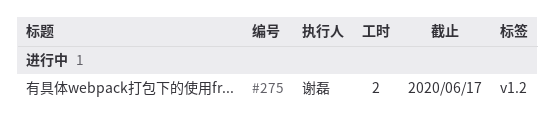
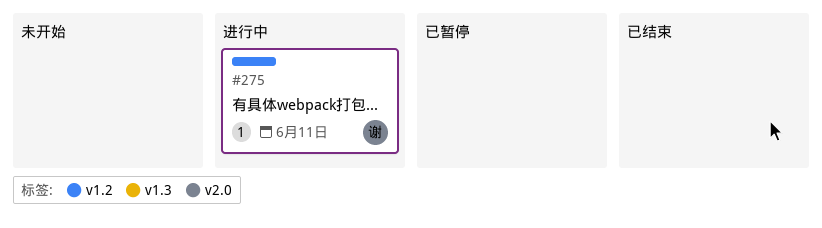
#275, estimate: 2 -> 1
#275, due: Jun 17 -> Jun 11

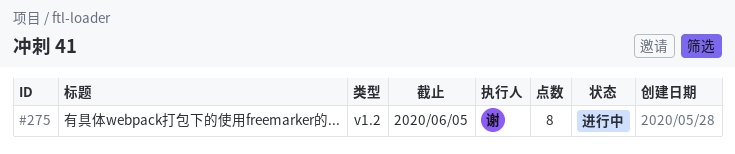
#275, estimate: 1 -> 8
#275, due: Jun 11 -> Jun 5

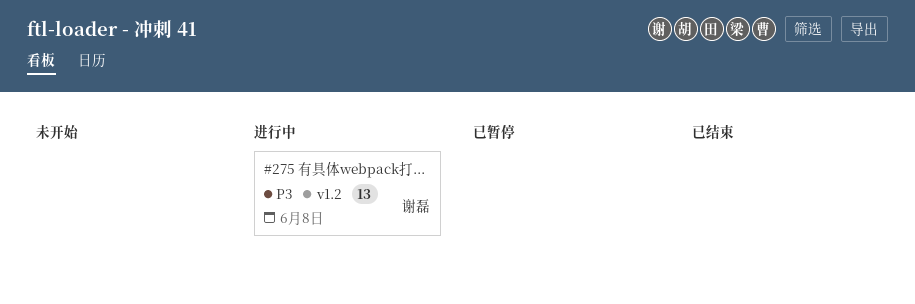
#275, estimate: 8 -> 13
#275, due: Jun 5 -> Jun 8

